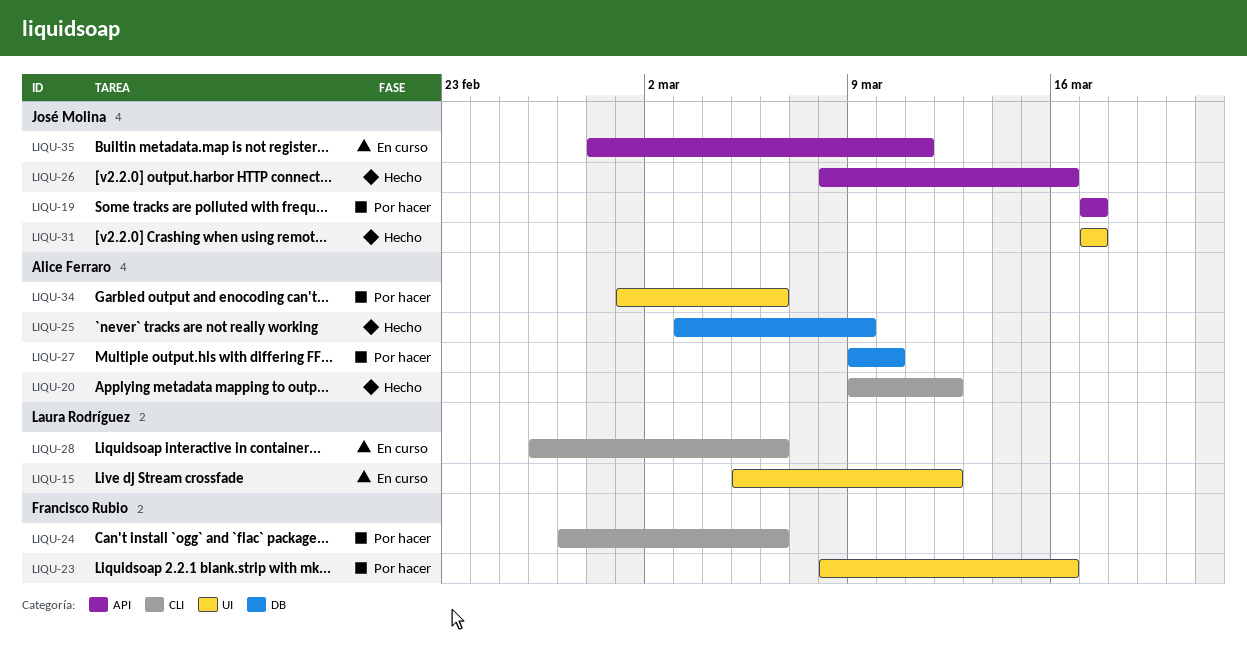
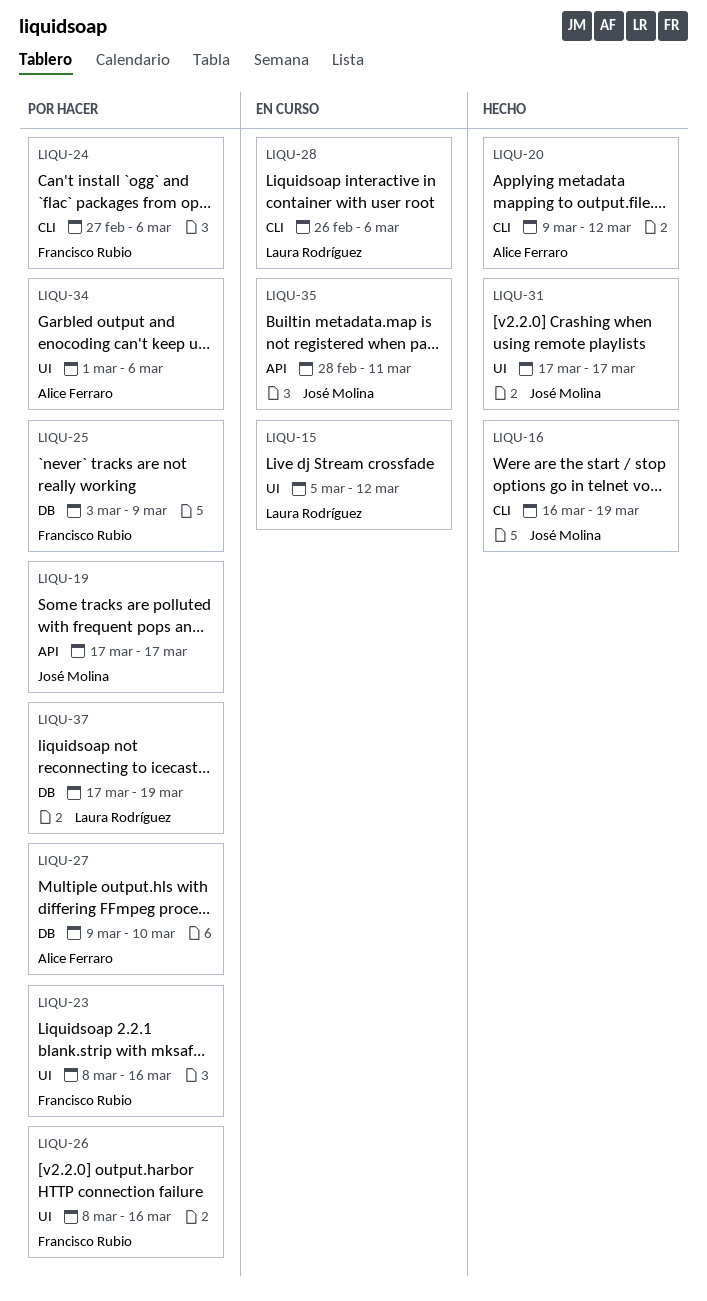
LIQU-16: none -> present
LIQU-25, status: Hecho -> Por hacer
LIQU-25, owner: Alice Ferraro -> Francisco Rubio
LIQU-26, status: Hecho -> Por hacer
LIQU-26, owner: José Molina -> Francisco Rubio
LIQU-26, label: API -> UI
LIQU-37: none -> present

